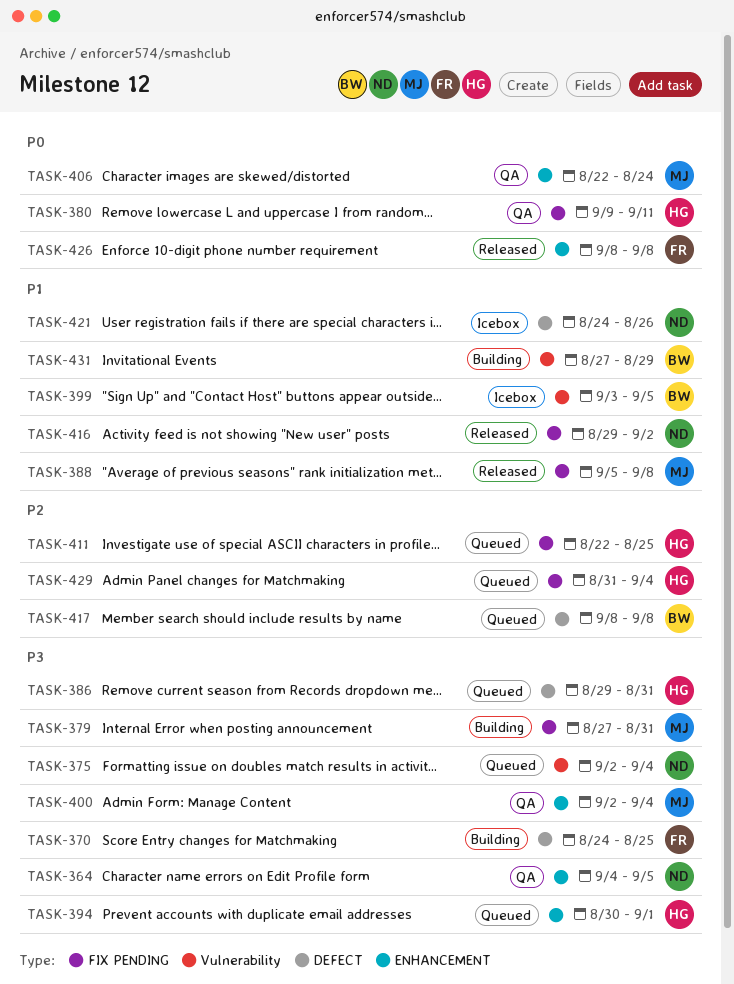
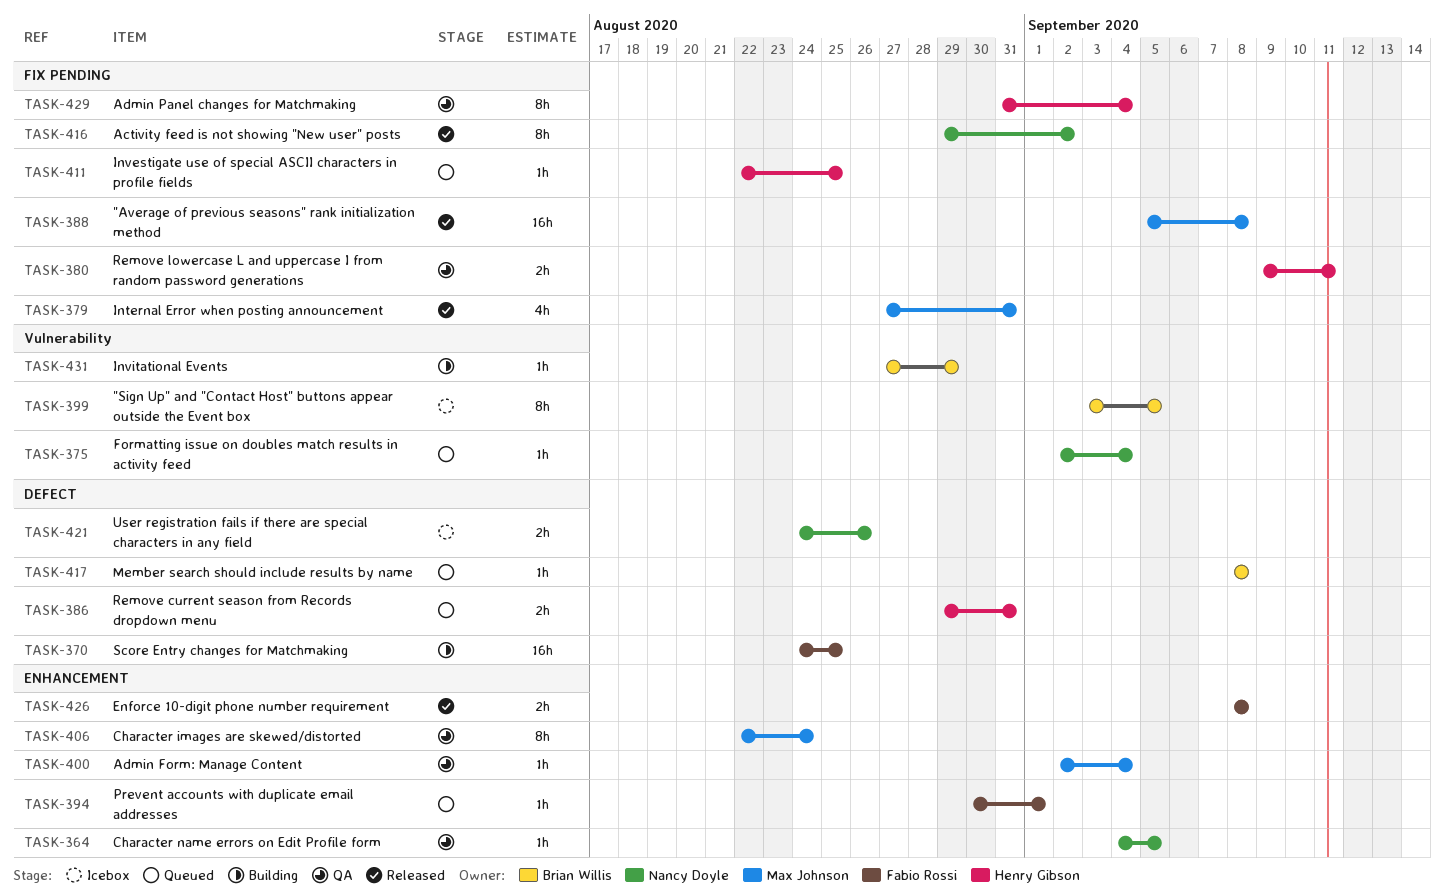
TASK-379, status: Building -> Released
TASK-394, owner: Henry Gibson -> Fabio Rossi
TASK-429, status: Queued -> QA

